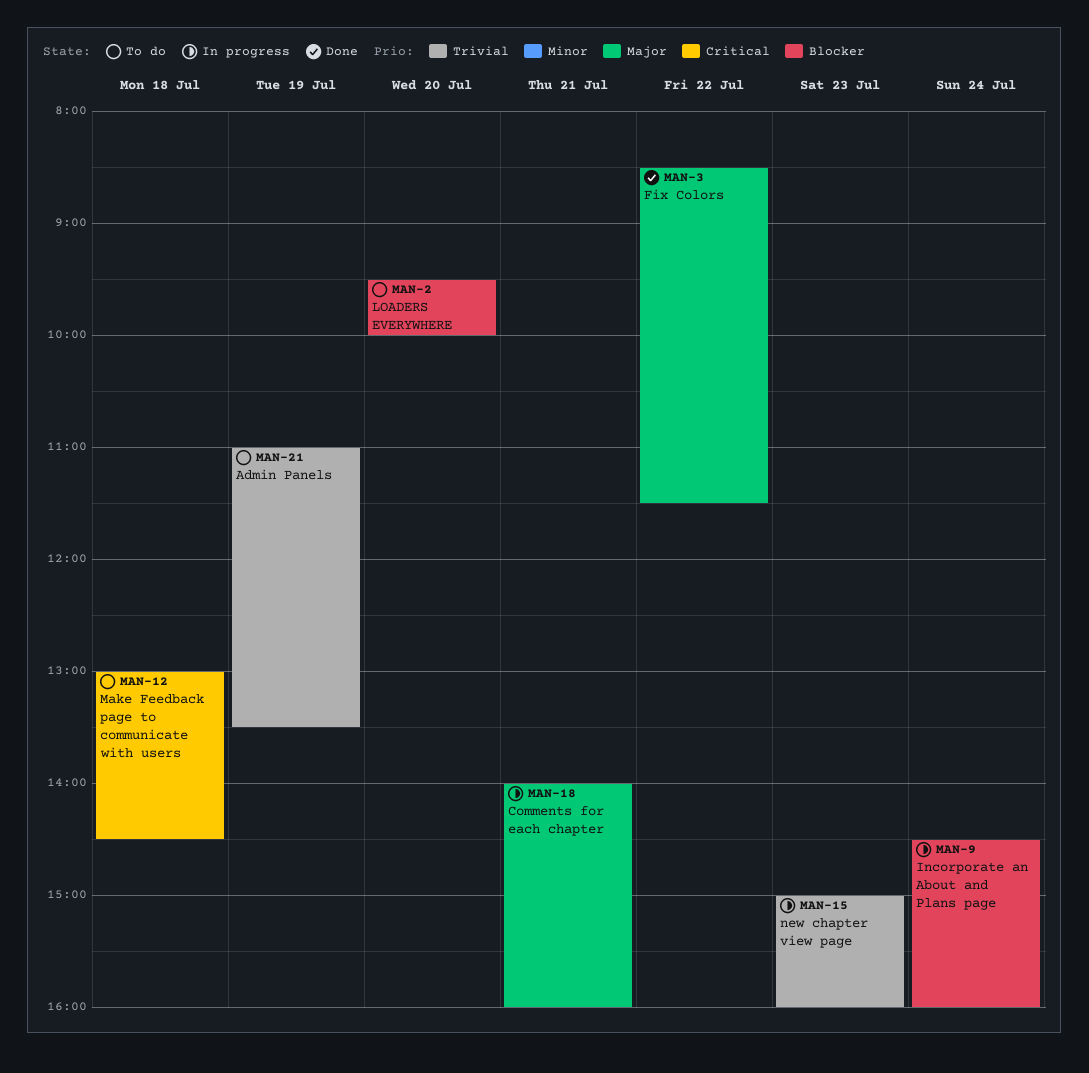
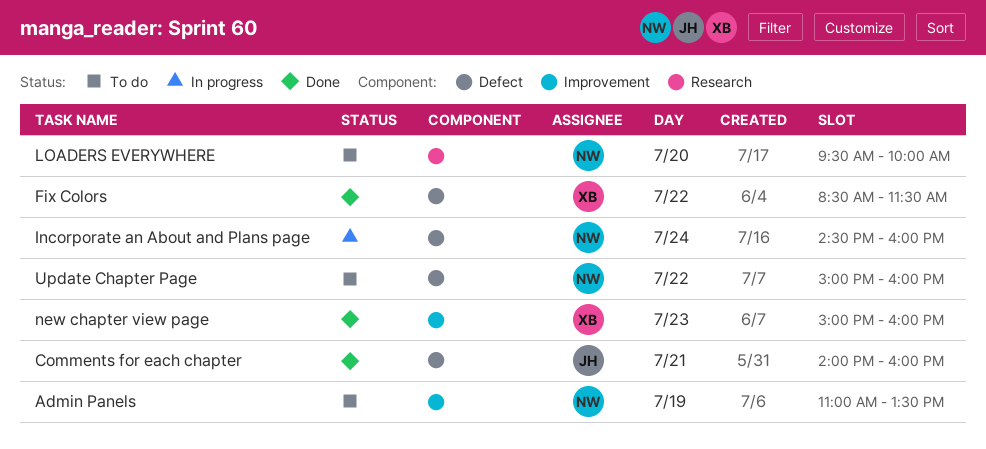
Comments for each chapter, status: In progress -> Done
Make Feedback page to communicate with users: present -> none
new chapter view page, status: In progress -> Done
Update Chapter Page: none -> present

